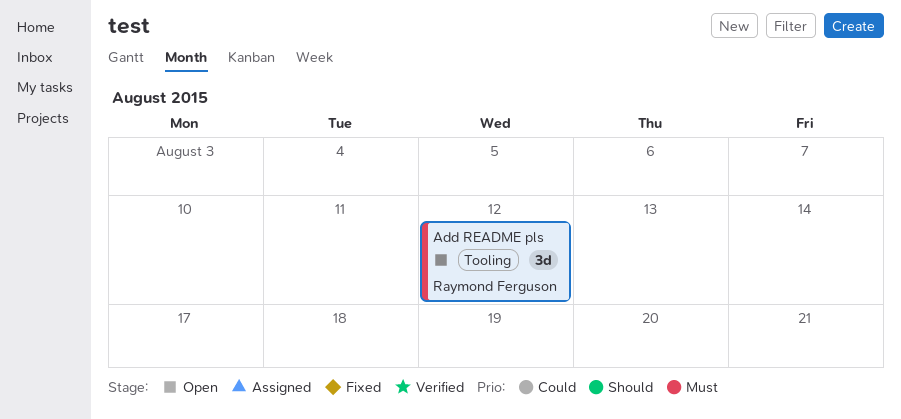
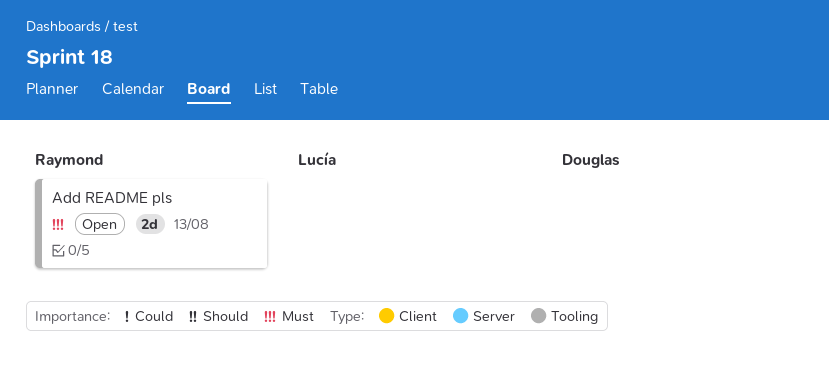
Add README pls, estimate: 3d -> 2d
Add README pls, due: Aug 12 -> Aug 13

